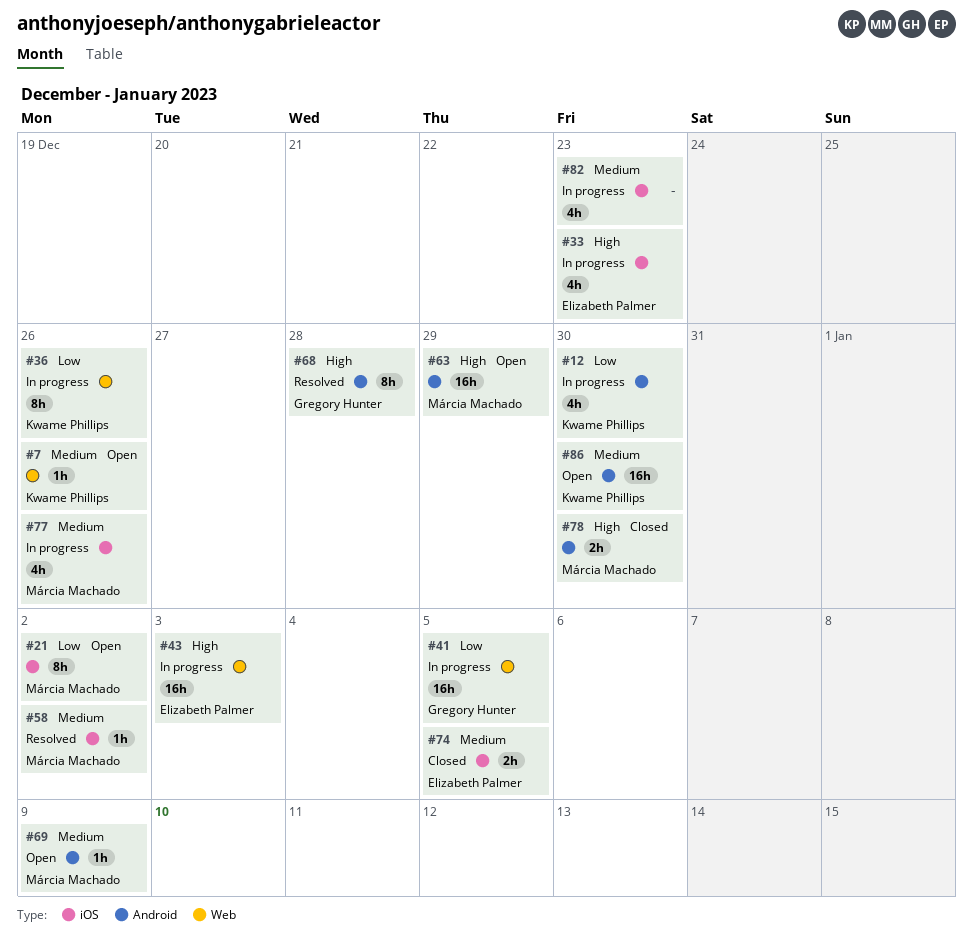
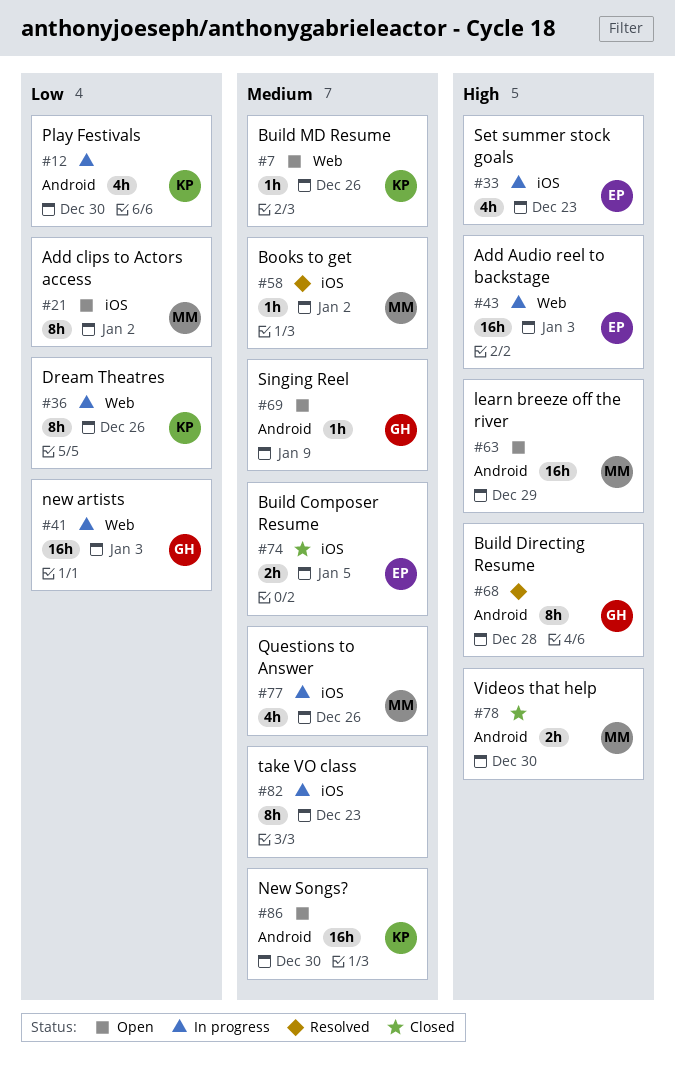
#41, due: Jan 5 -> Jan 3
#69, owner: Márcia Machado -> Gregory Hunter
#82, estimate: 4h -> 8h

